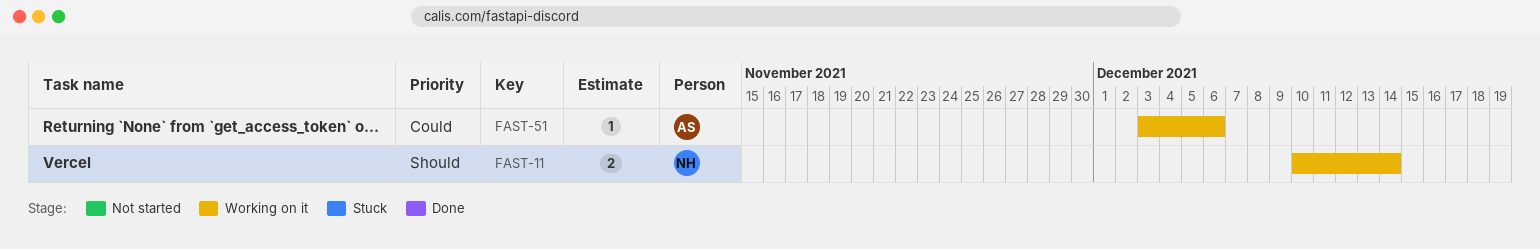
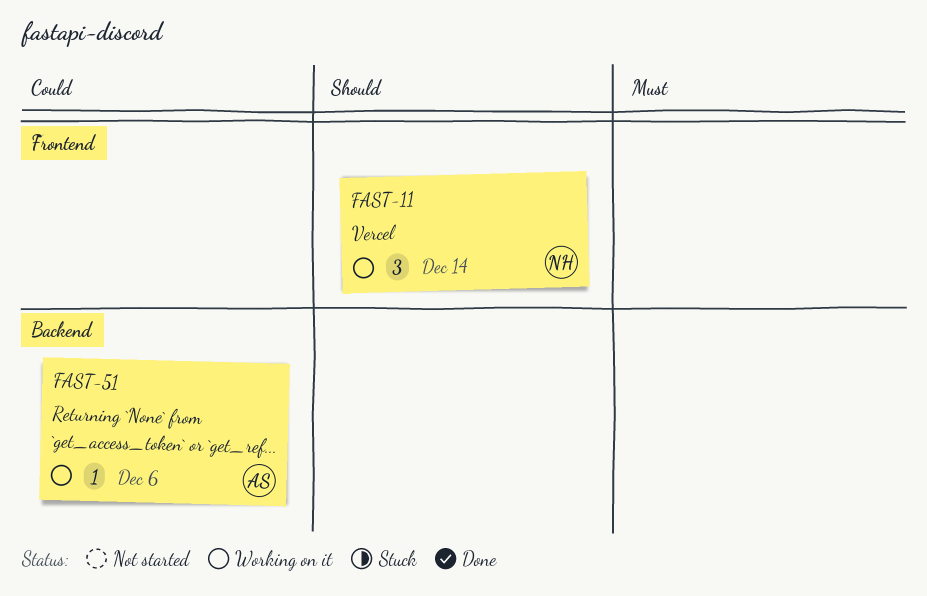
FAST-11, estimate: 2 -> 3

